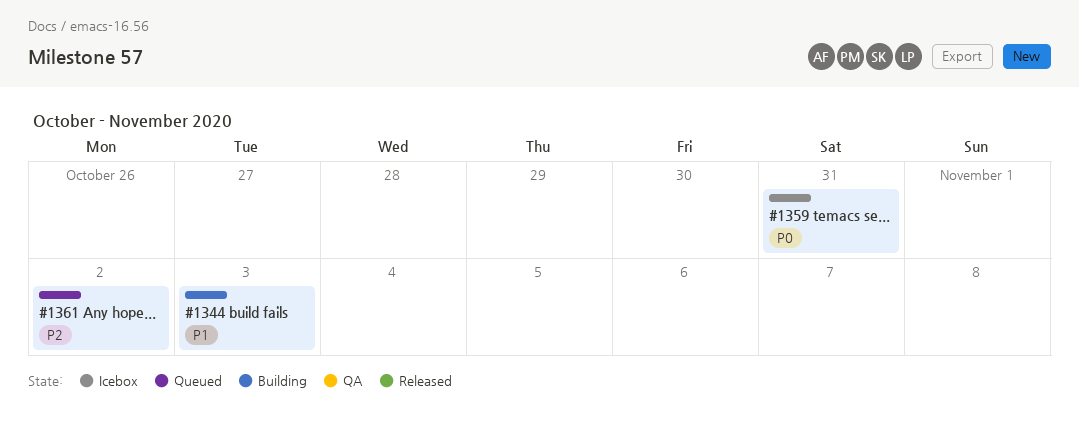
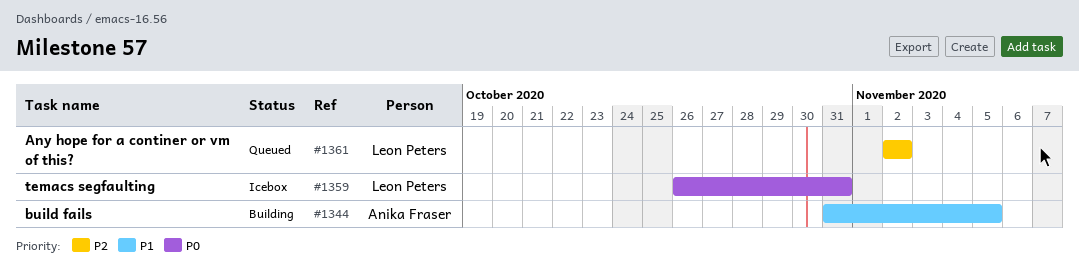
#1344, due: Nov 3 -> Nov 5

